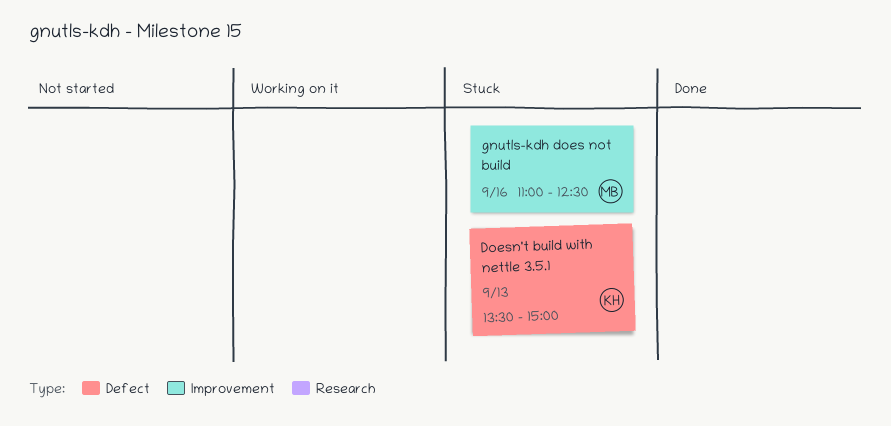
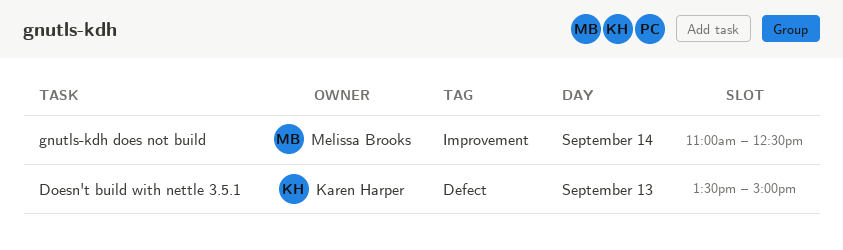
gnutls-kdh does not build, day: Sep 16 -> Sep 14

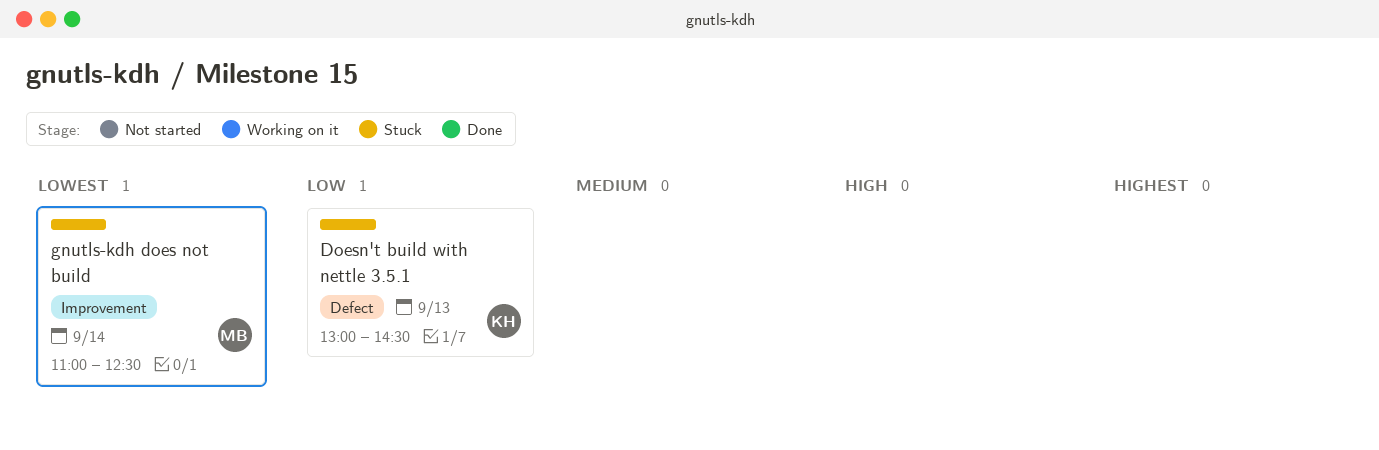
Doesn't build with nettle 3.5.1, begins: 13:30 -> 13:00
Doesn't build with nettle 3.5.1, ends: 15:00 -> 14:30

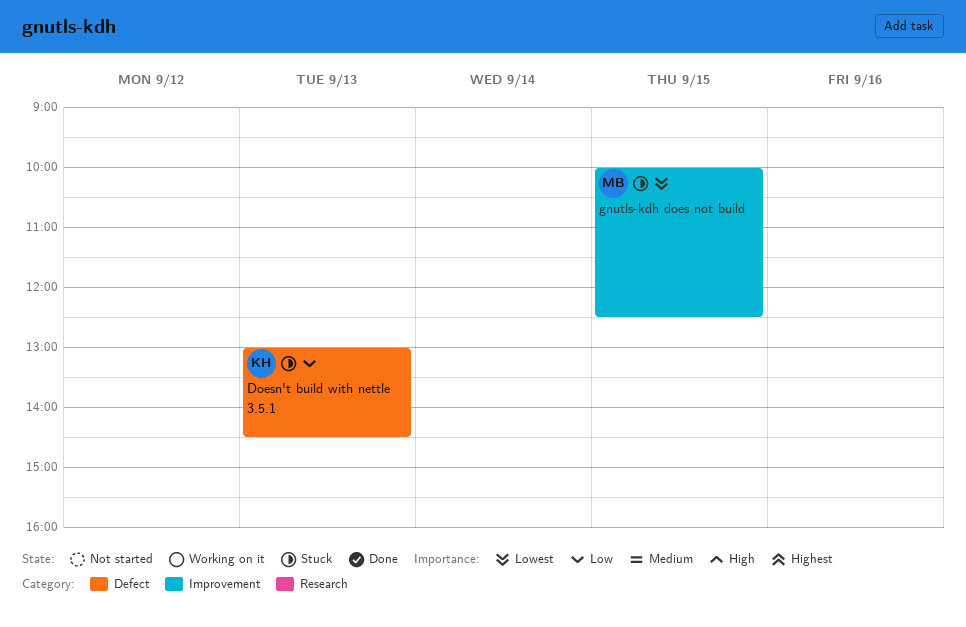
gnutls-kdh does not build, day: Sep 14 -> Sep 15
gnutls-kdh does not build, begins: 11:00 -> 10:00

